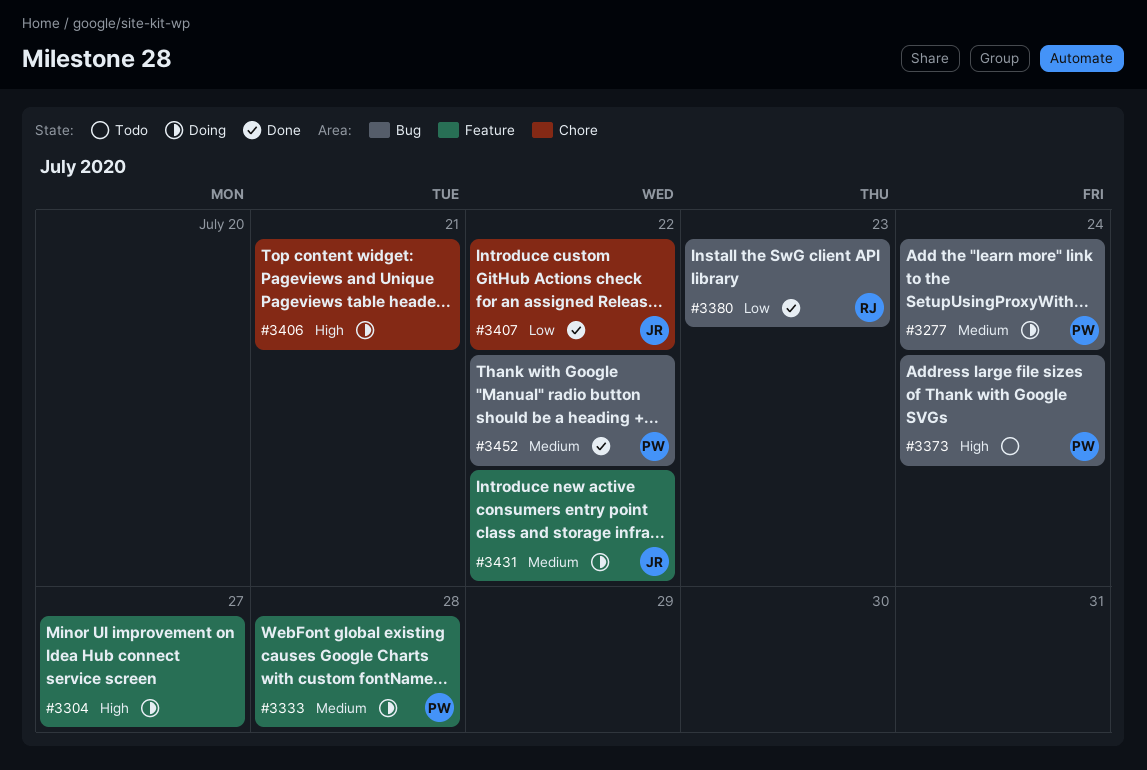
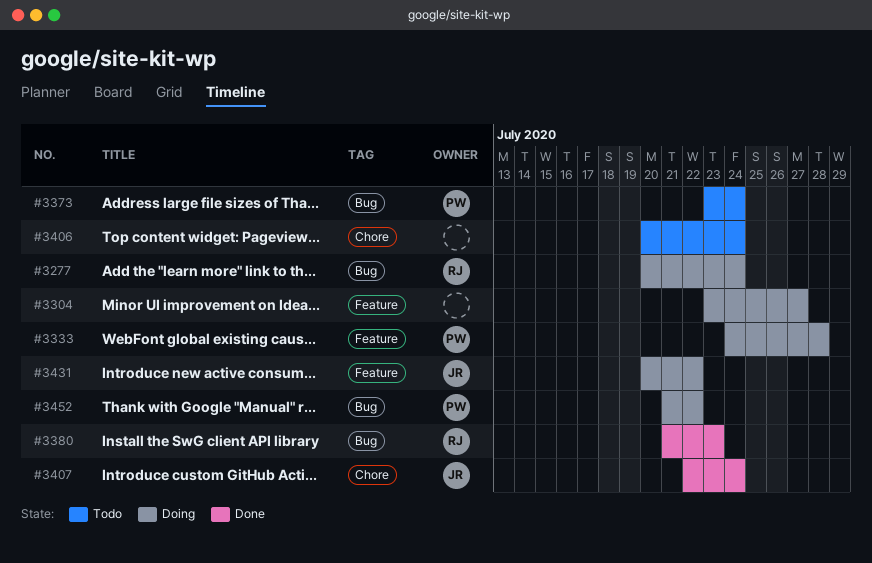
#3277, owner: PW -> RJ
#3406, status: Doing -> Todo
#3406, due: Jul 21 -> Jul 24
#3407, due: Jul 22 -> Jul 24
#3452, status: Done -> Doing

